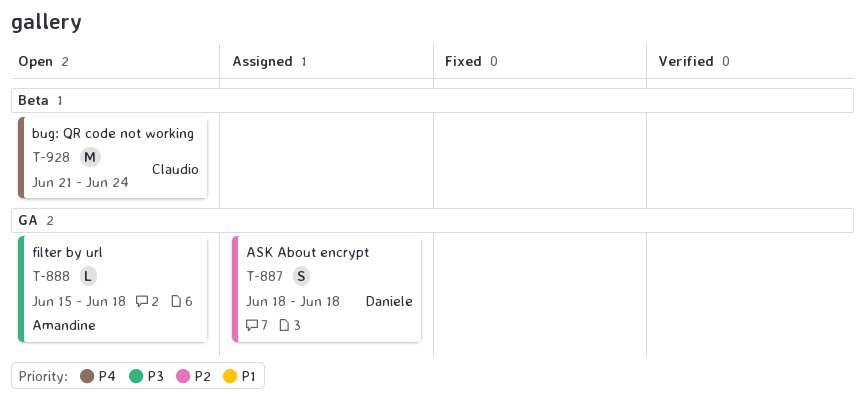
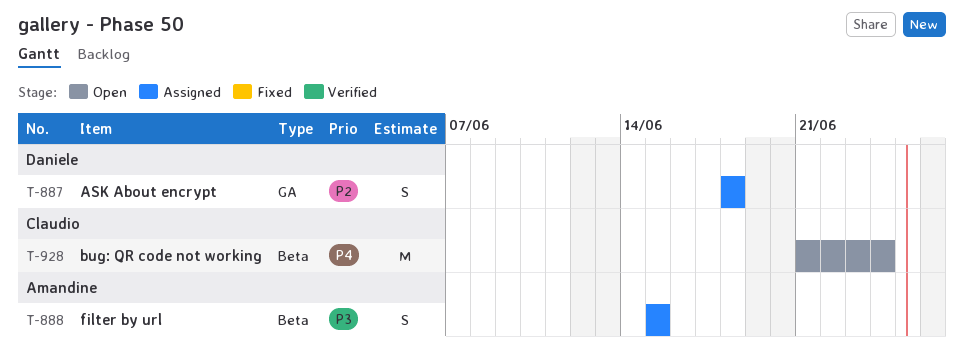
T-888, status: Open -> Assigned
T-888, label: GA -> Beta
T-888, estimate: L -> S
T-888, due: Jun 18 -> Jun 15

